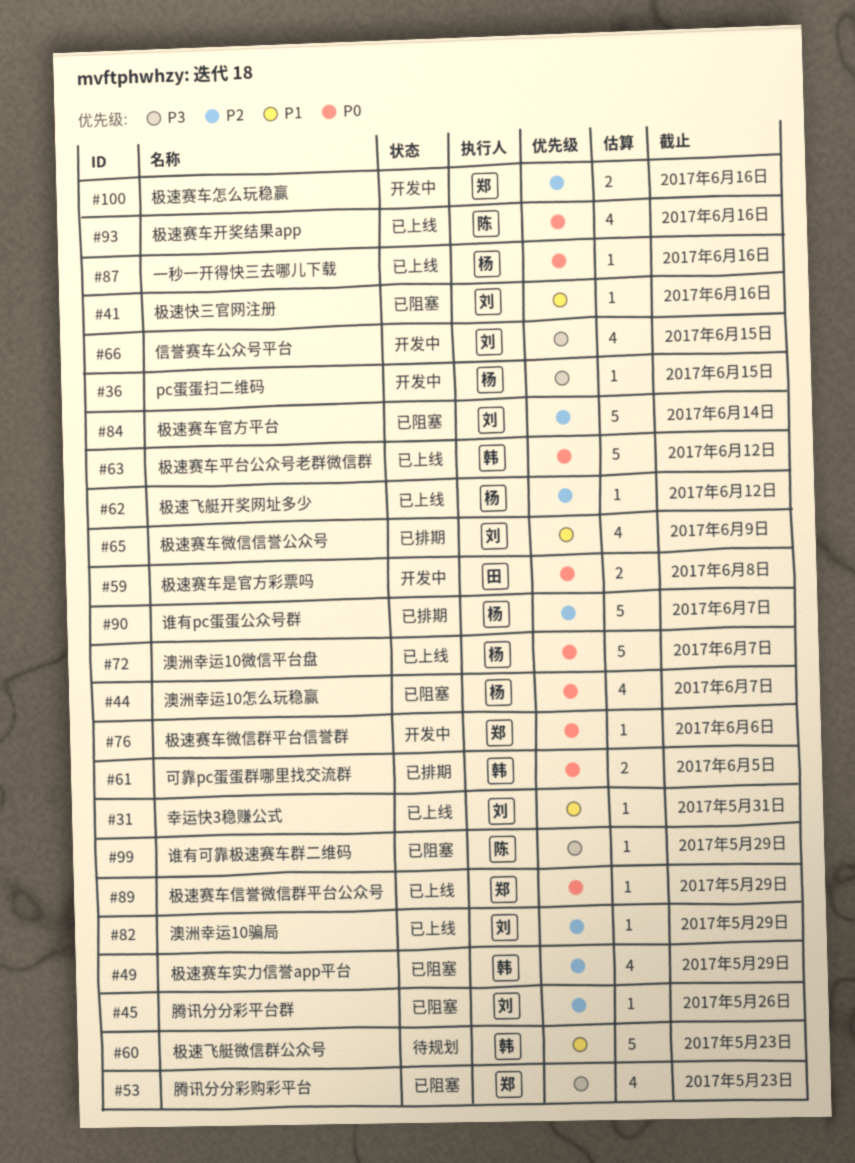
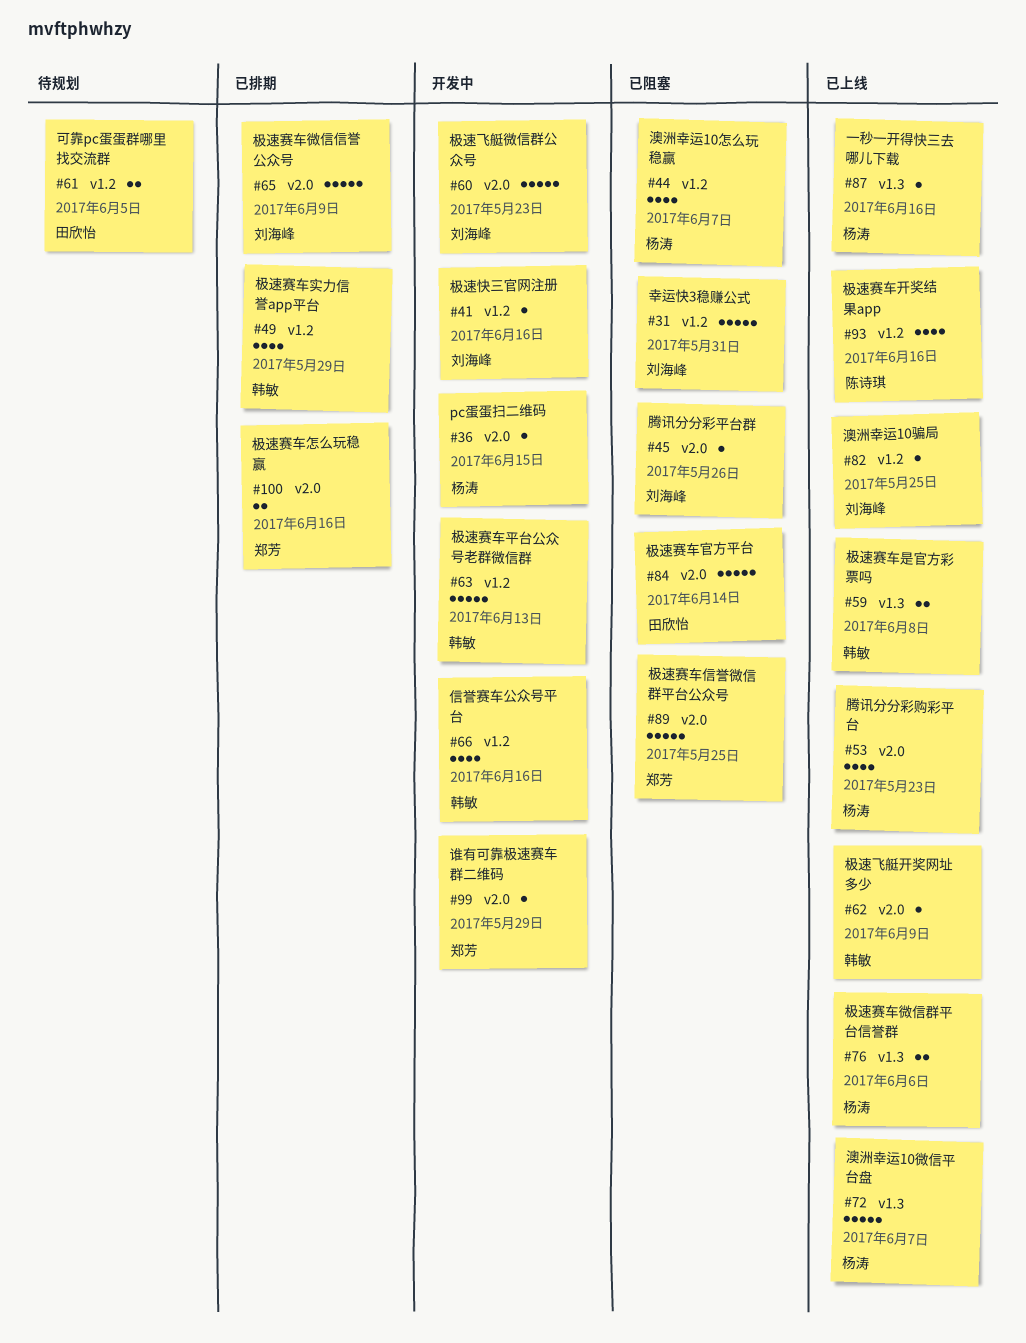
#31, status: 已上线 -> 已阻塞
#31, estimate: 1 -> 5
#41, status: 已阻塞 -> 开发中
#49, status: 已阻塞 -> 已排期
#53, status: 已阻塞 -> 已上线
#53, owner: 郑芳 -> 杨涛
#59, status: 开发中 -> 已上线
#59, owner: 田欣怡 -> 韩敏
#60, status: 待规划 -> 开发中
#60, owner: 韩敏 -> 刘海峰
#61, status: 已排期 -> 待规划
#61, owner: 韩敏 -> 田欣怡
#62, owner: 杨涛 -> 韩敏
#62, due: Jun 12 -> Jun 9
#63, status: 已上线 -> 开发中
#63, due: Jun 12 -> Jun 13
#65, estimate: 4 -> 5
#66, owner: 刘海峰 -> 韩敏
#66, due: Jun 15 -> Jun 16
#76, status: 开发中 -> 已上线
#76, owner: 郑芳 -> 杨涛
#76, estimate: 1 -> 2
#82, due: May 29 -> May 25
#84, owner: 刘海峰 -> 田欣怡
#89, status: 已上线 -> 已阻塞
#89, estimate: 1 -> 5
#89, due: May 29 -> May 25
#90: present -> none
#99, status: 已阻塞 -> 开发中
#99, owner: 陈诗琪 -> 郑芳
#100, status: 开发中 -> 已排期

